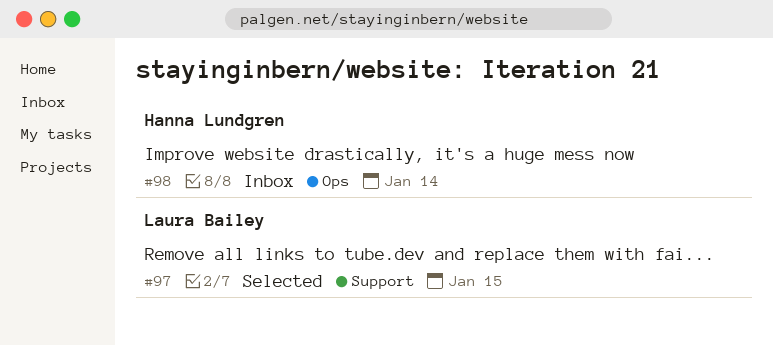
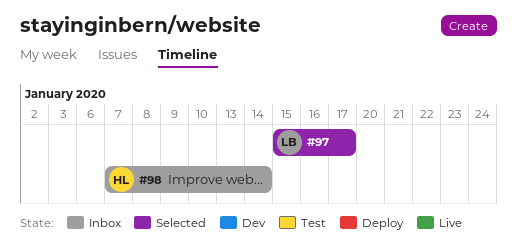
#97, due: Jan 15 -> Jan 17

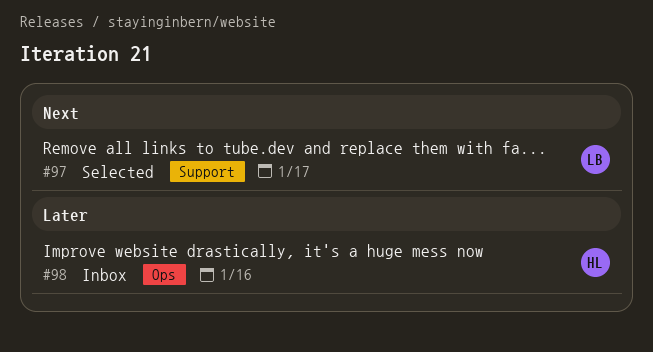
#98, due: Jan 14 -> Jan 16

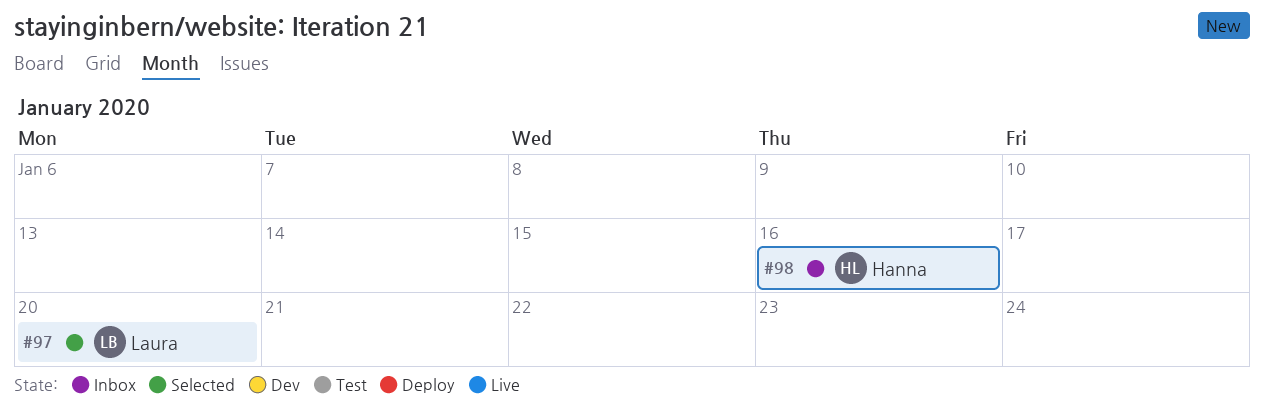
#97, due: Jan 17 -> Jan 20

